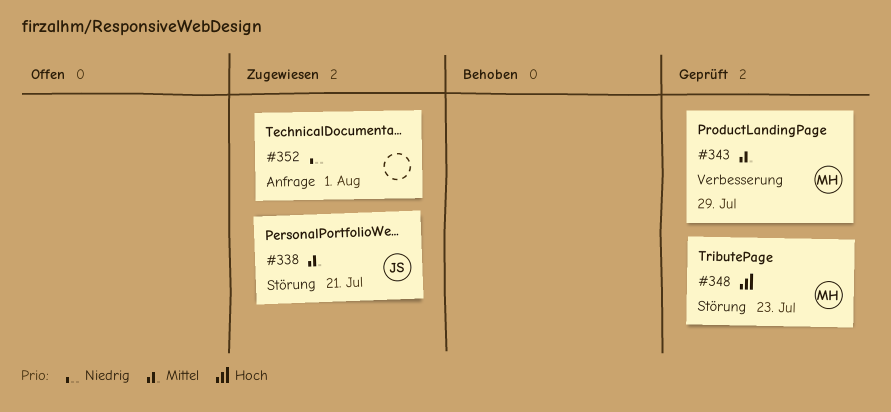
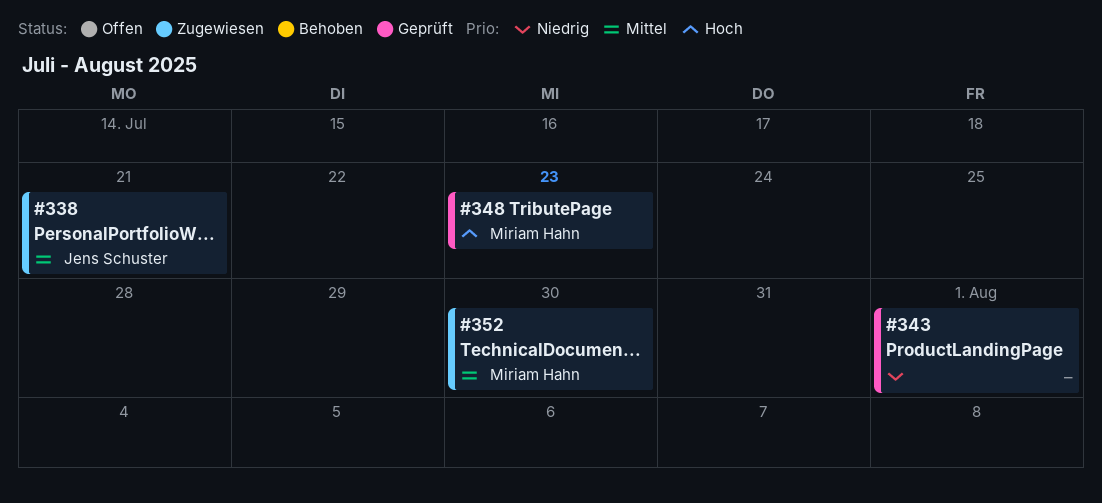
#343, owner: Miriam Hahn -> none
#343, priority: Mittel -> Niedrig
#343, due: Jul 29 -> Aug 1
#352, owner: none -> Miriam Hahn
#352, priority: Niedrig -> Mittel
#352, due: Aug 1 -> Jul 30

